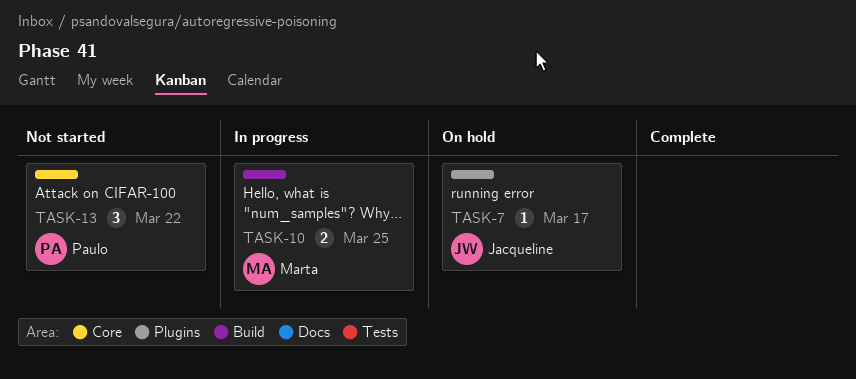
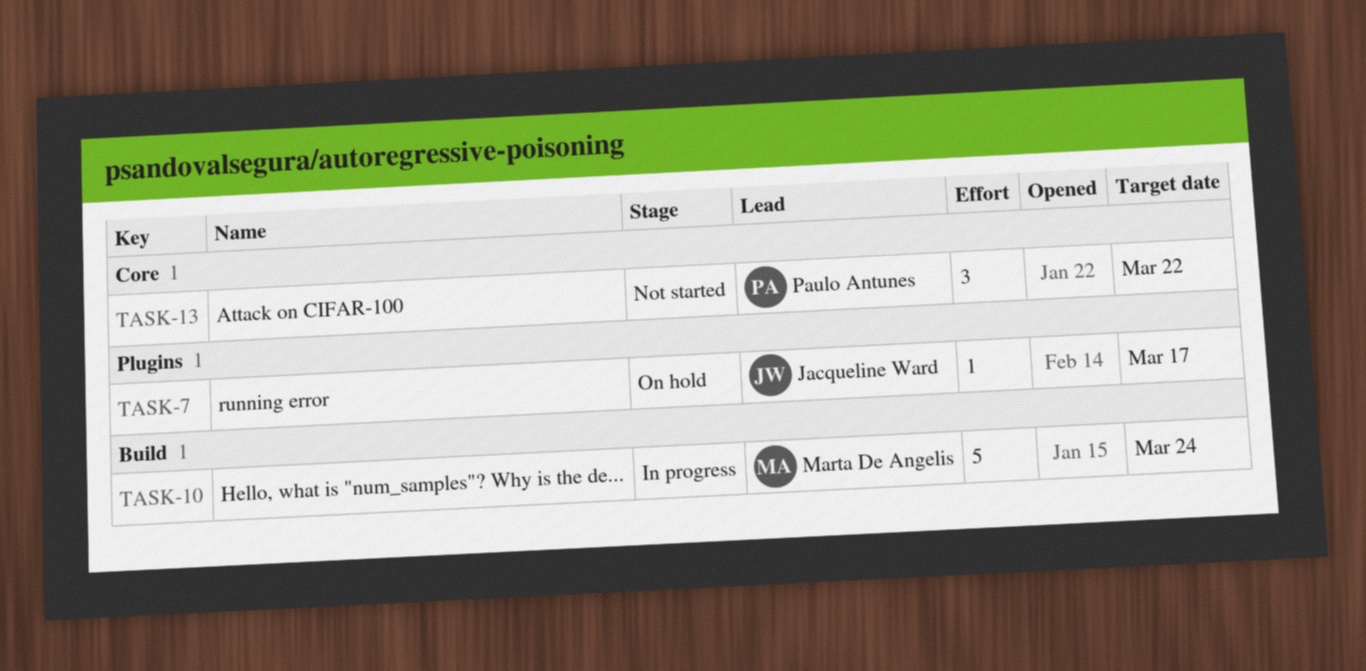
TASK-10, estimate: 2 -> 5
TASK-10, due: Mar 25 -> Mar 24

